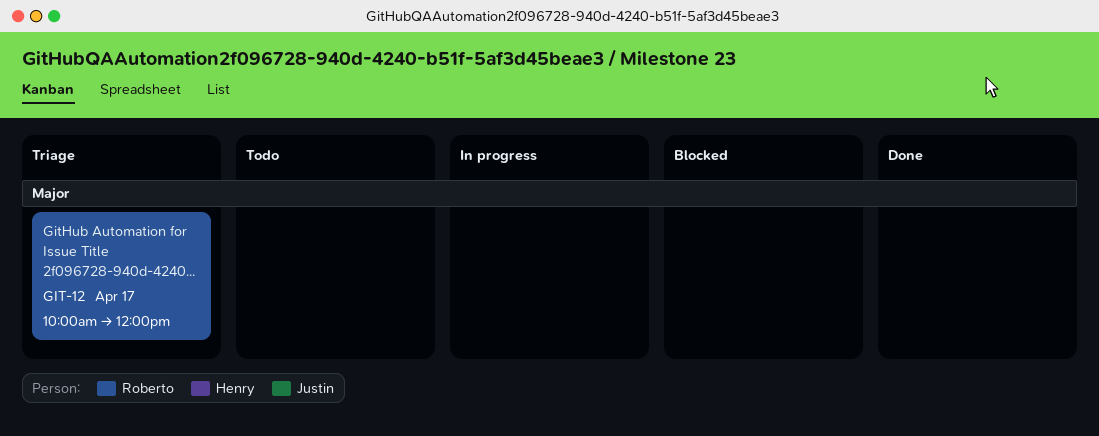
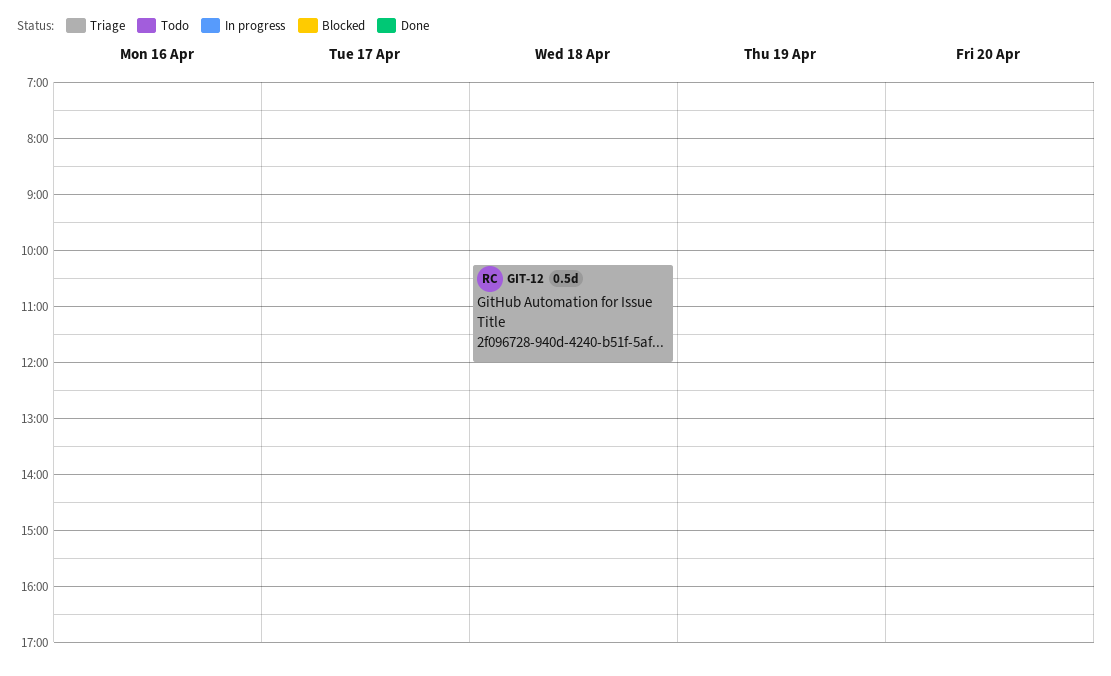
GIT-12, day: Apr 17 -> Apr 18
GIT-12, begins: 10:00 -> 10:15

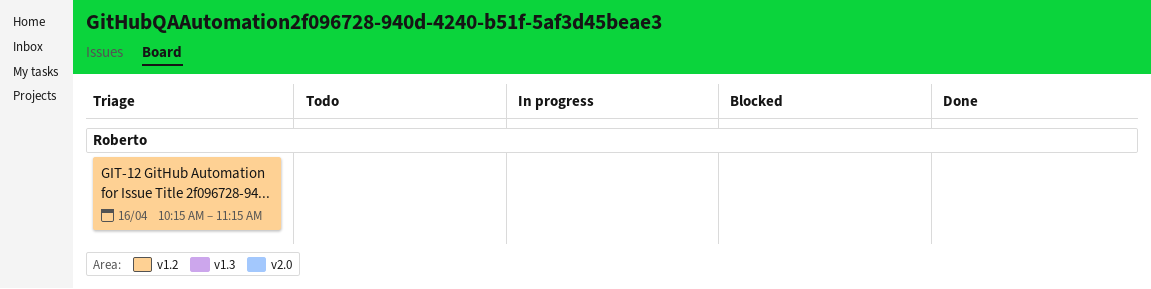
GIT-12, day: Apr 18 -> Apr 16
GIT-12, ends: 12:00 -> 11:15

